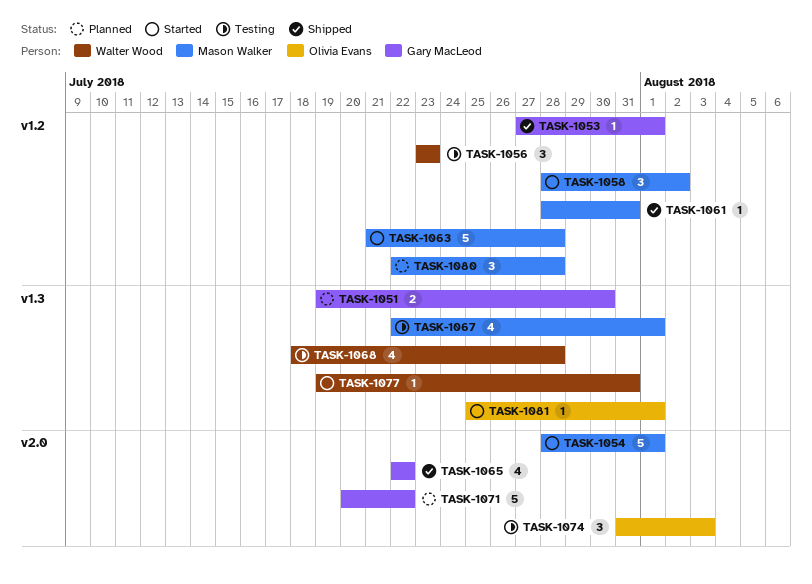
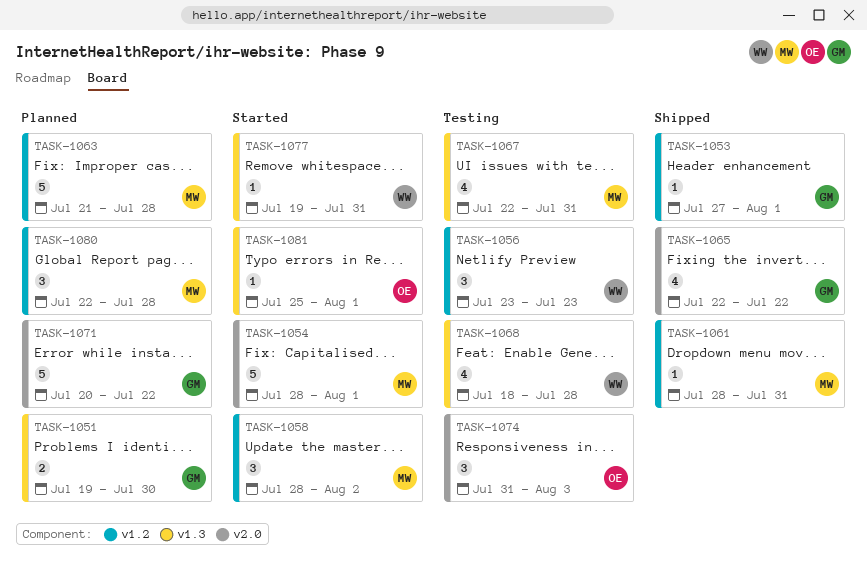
TASK-1063, status: Started -> Planned
TASK-1067, due: Aug 1 -> Jul 31

